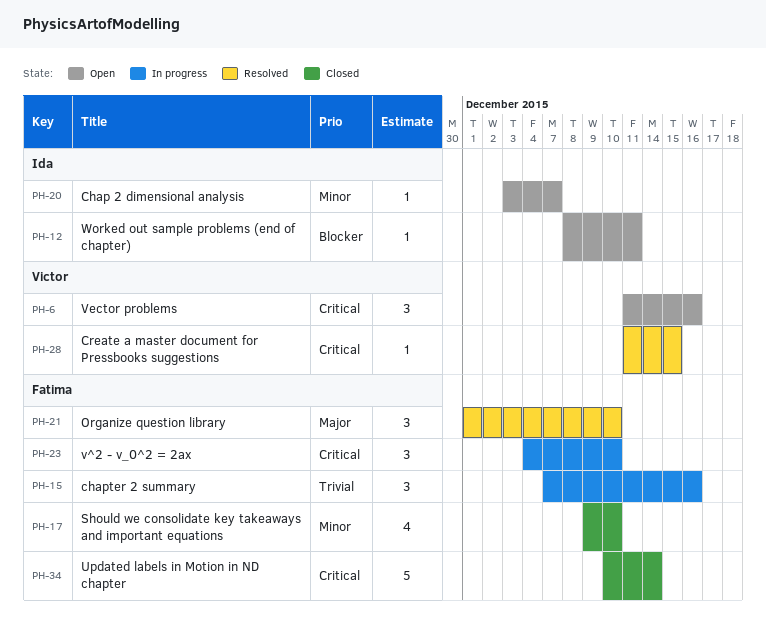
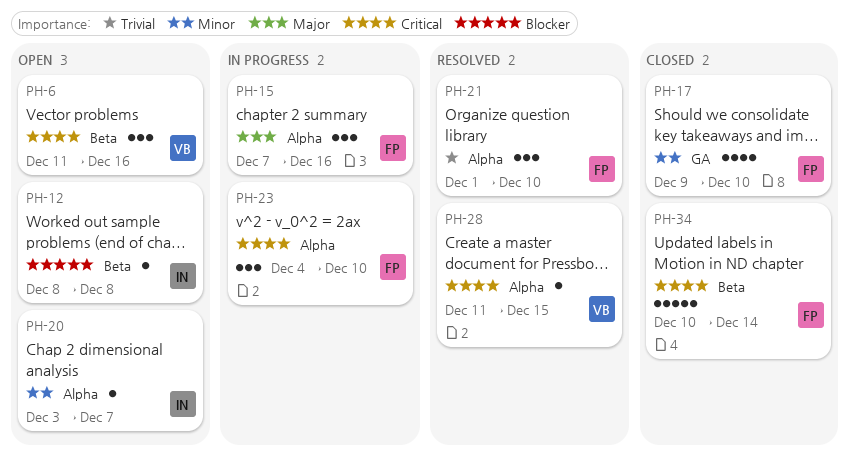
PH-12, due: Dec 11 -> Dec 8
PH-15, priority: Trivial -> Major
PH-21, priority: Major -> Trivial

